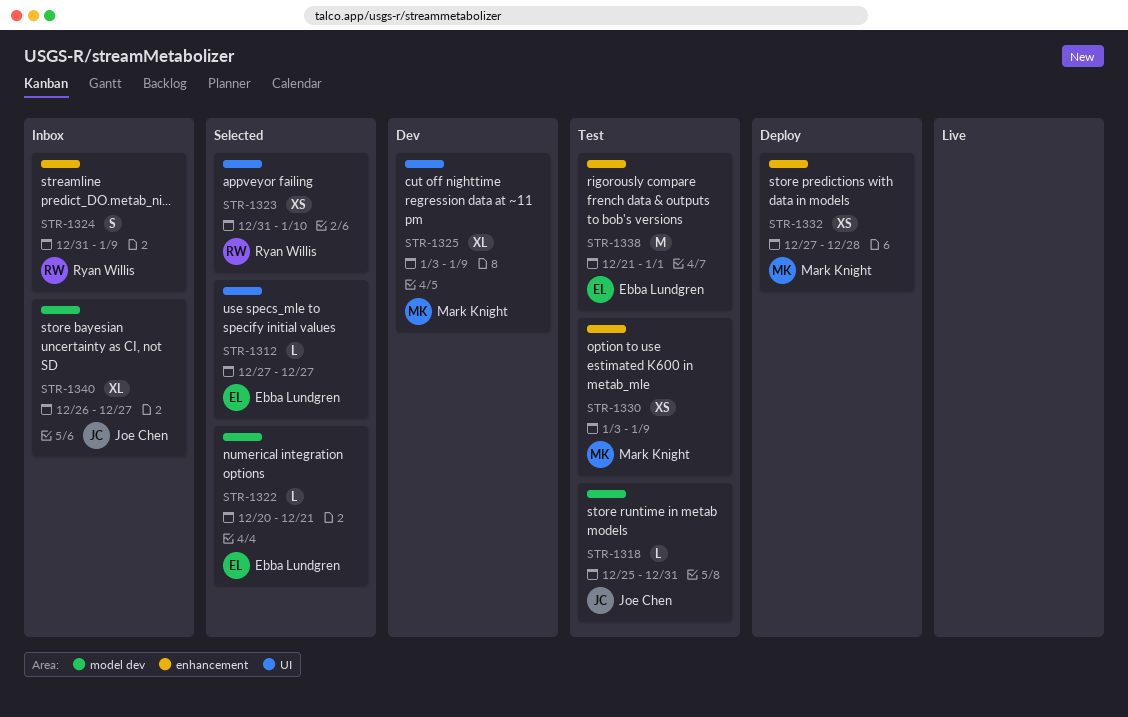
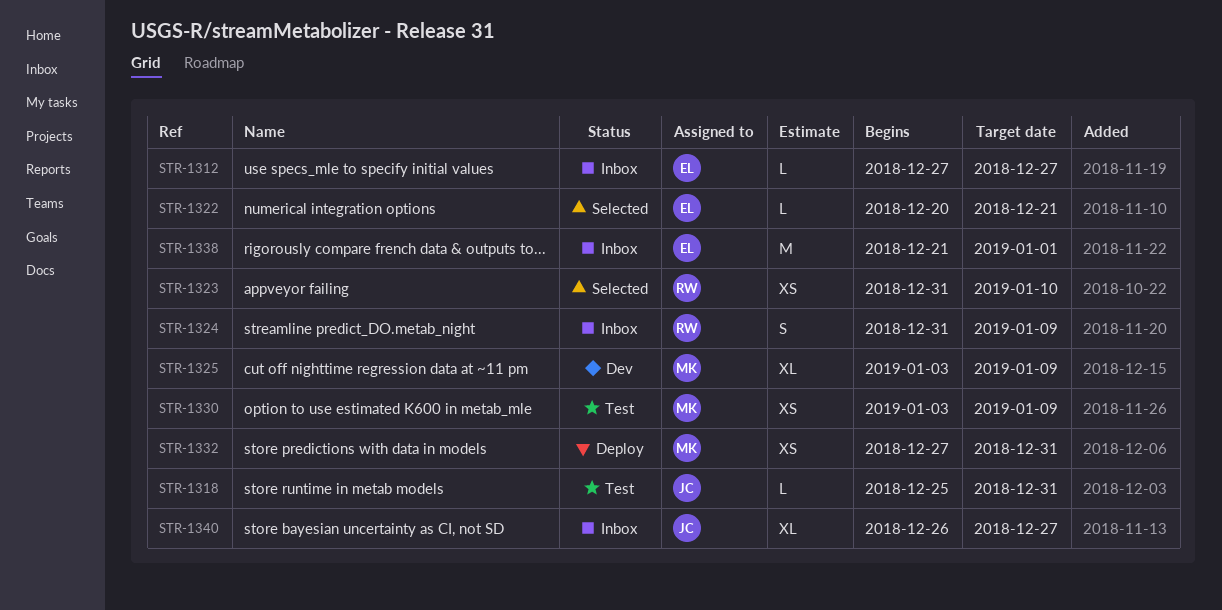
STR-1312, status: Selected -> Inbox
STR-1332, due: Dec 28 -> Dec 31
STR-1338, status: Test -> Inbox

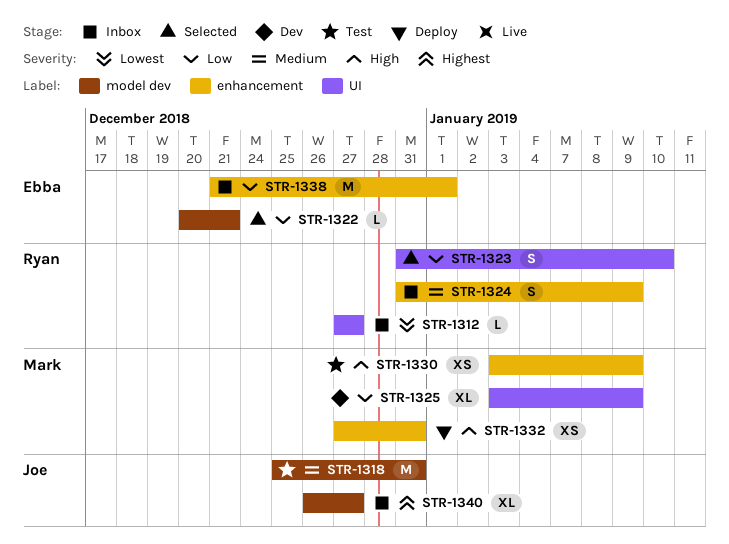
STR-1312, owner: Ebba -> Ryan
STR-1318, estimate: L -> M
STR-1323, estimate: XS -> S

